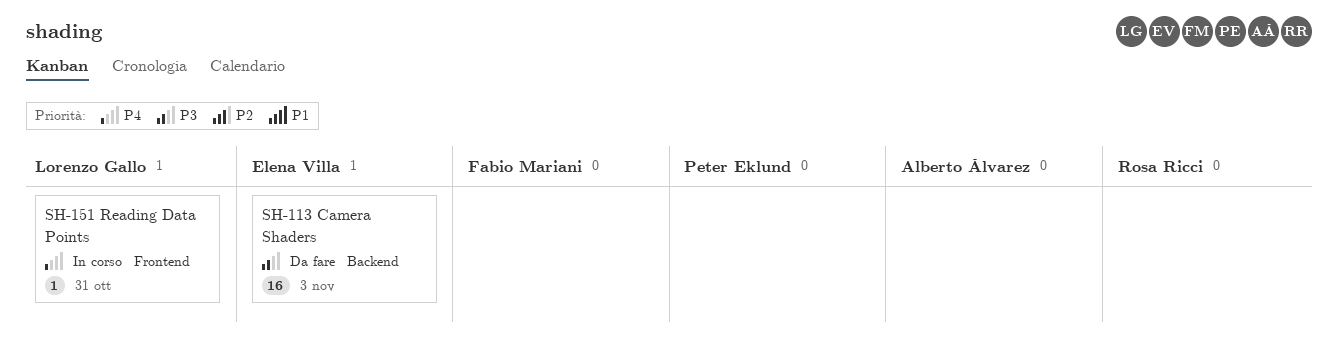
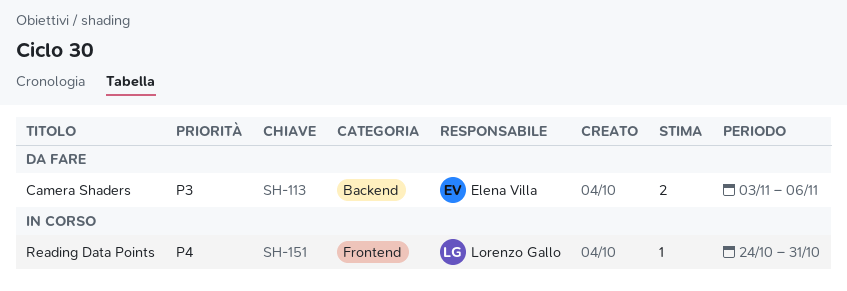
SH-113, estimate: 16 -> 2
SH-113, due: Nov 3 -> Nov 6

